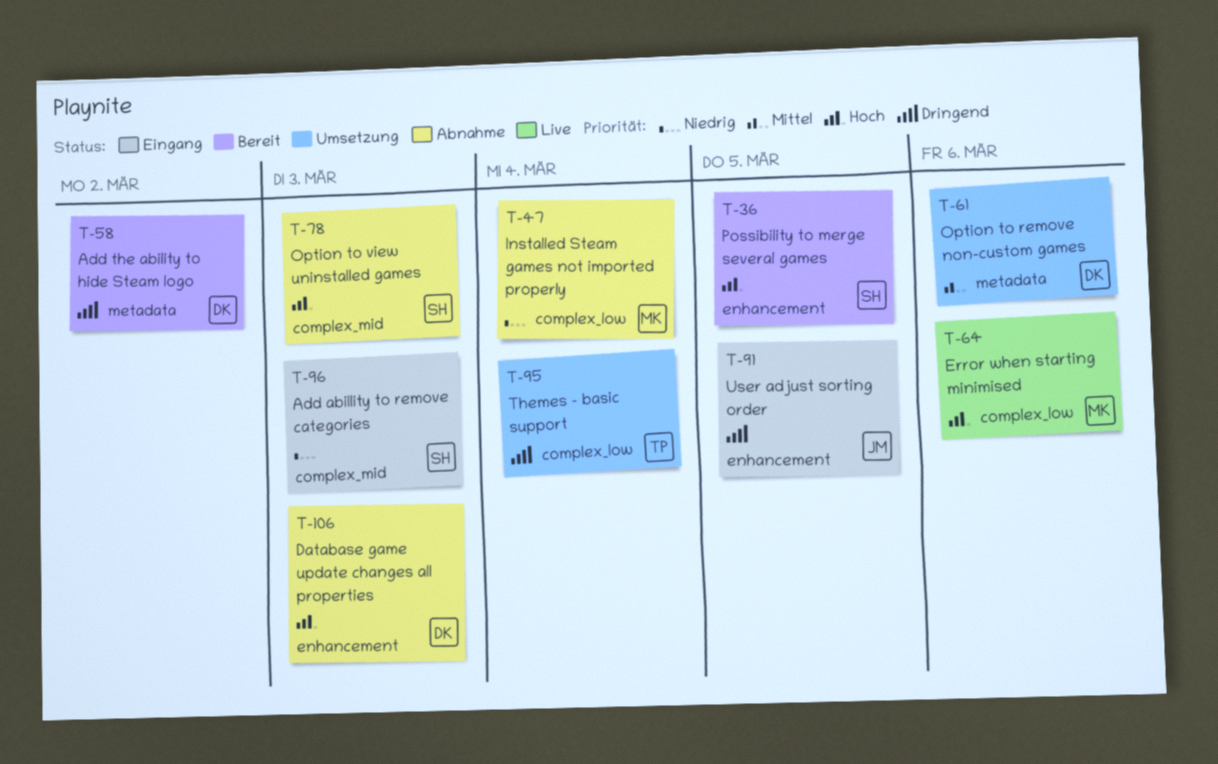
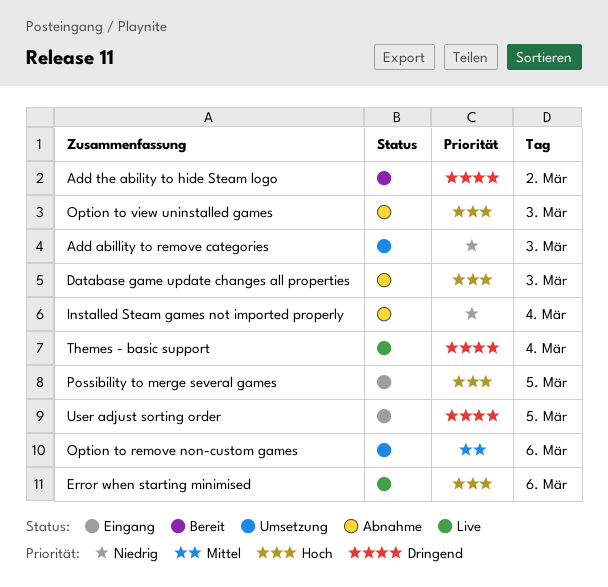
Add abillity to remove categories, status: Eingang -> Umsetzung
Possibility to merge several games, status: Bereit -> Eingang
Themes - basic support, status: Umsetzung -> Live

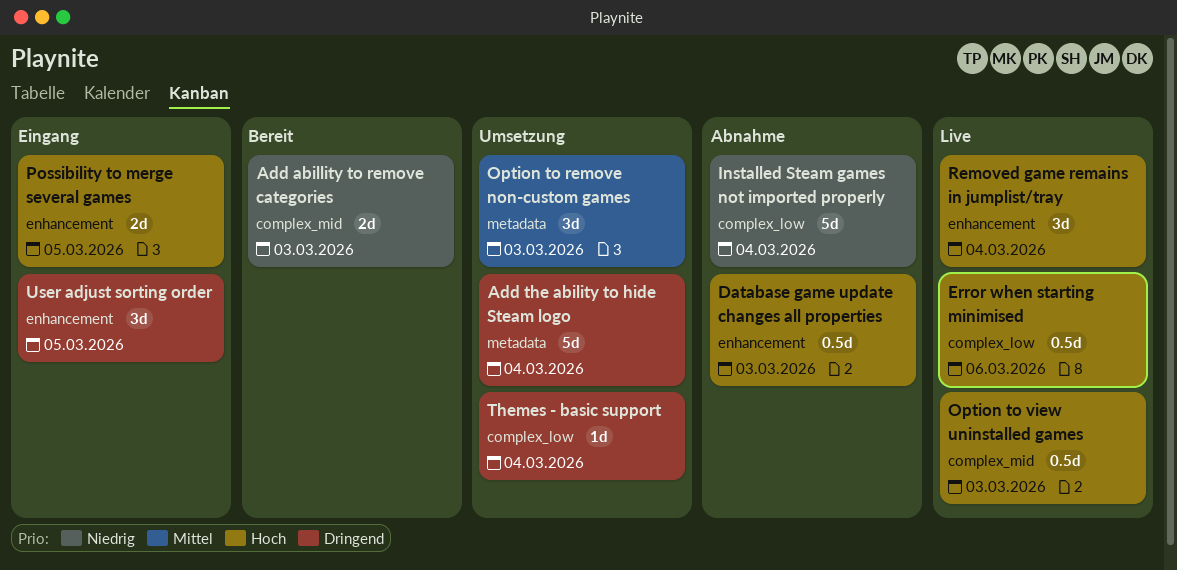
Add abillity to remove categories, status: Umsetzung -> Bereit
Add the ability to hide Steam logo, status: Bereit -> Umsetzung
Add the ability to hide Steam logo, day: Mar 2 -> Mar 4
Option to remove non-custom games, day: Mar 6 -> Mar 3
Option to view uninstalled games, status: Abnahme -> Live
Removed game remains in jumplist/tray: none -> present
Themes - basic support, status: Live -> Umsetzung

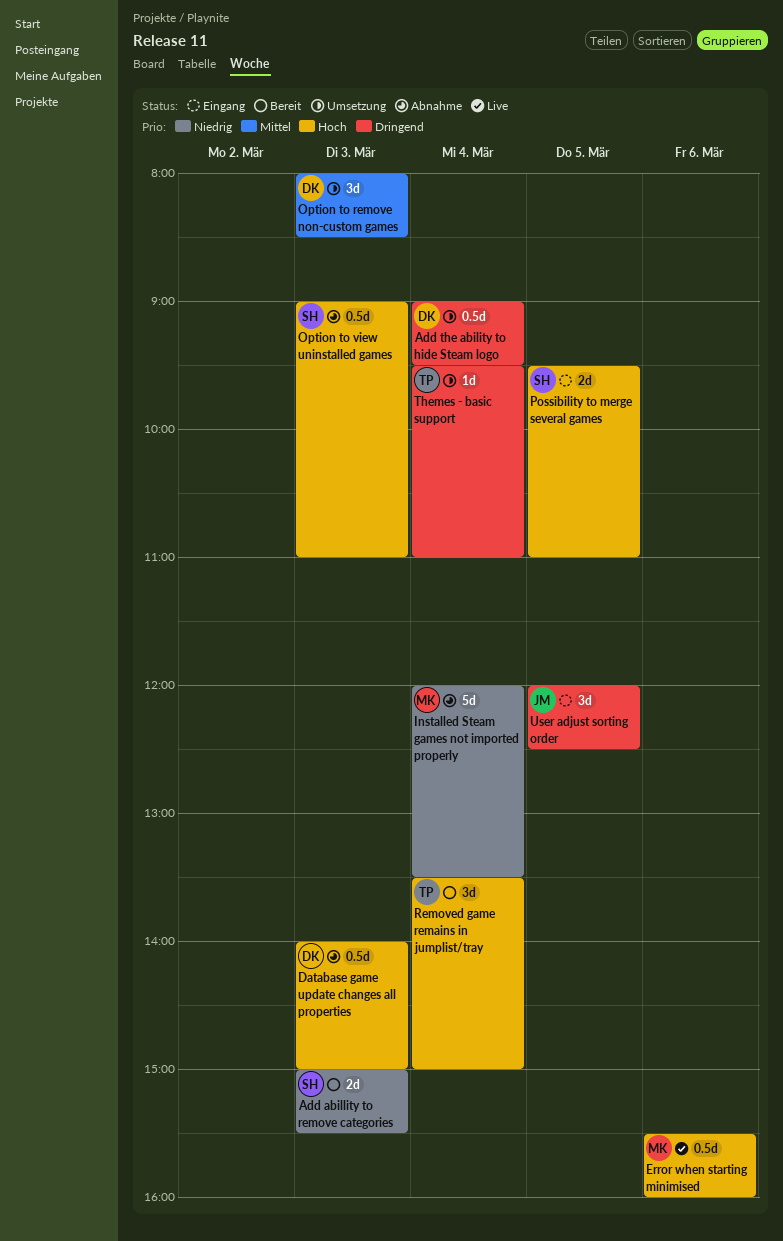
Add the ability to hide Steam logo, estimate: 5d -> 0.5d
Option to view uninstalled games, status: Live -> Abnahme
Removed game remains in jumplist/tray, status: Live -> Bereit

